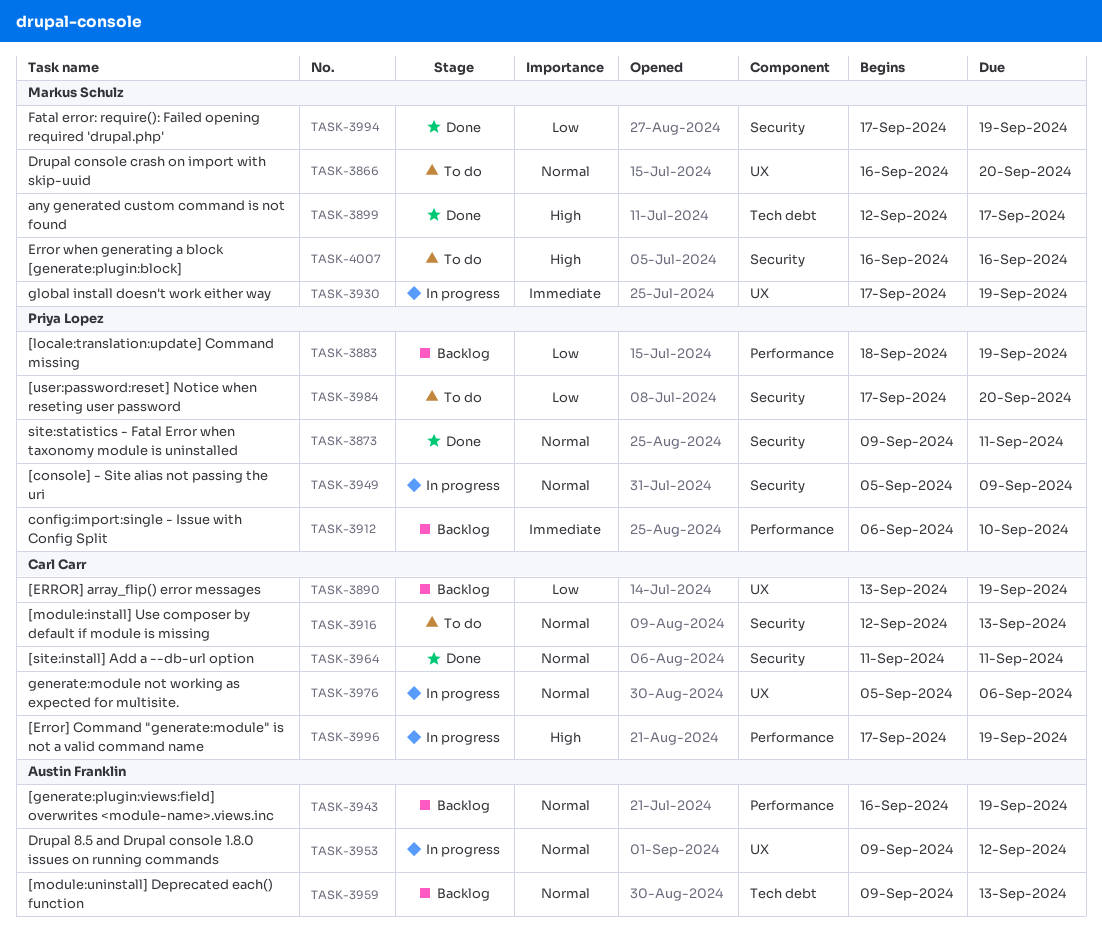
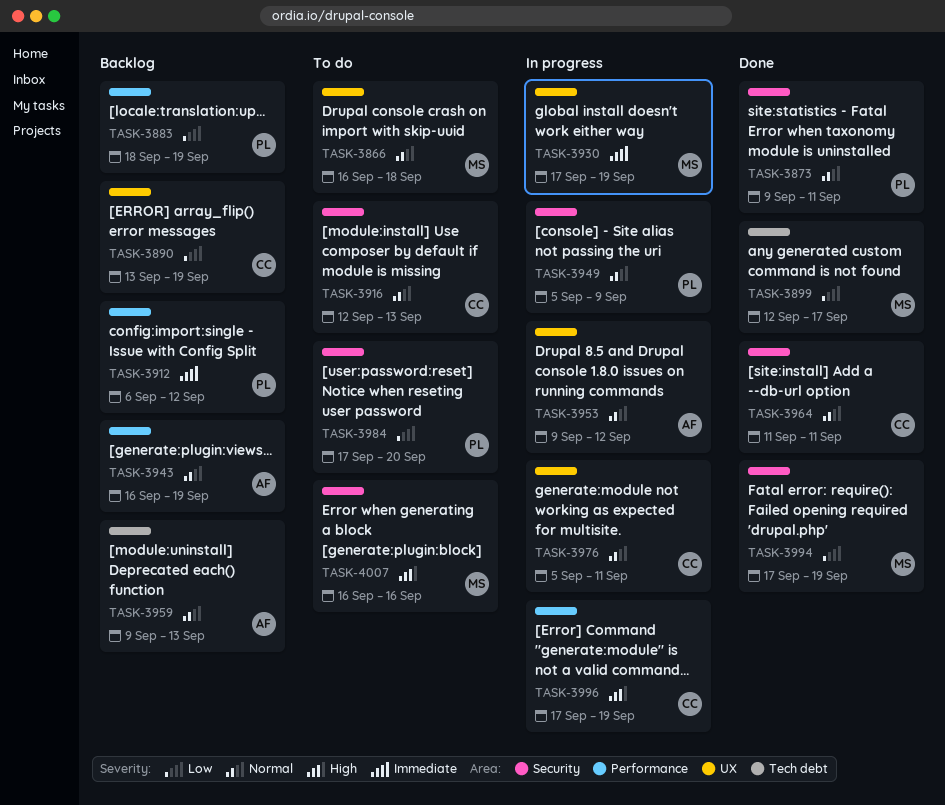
TASK-3866, due: Sep 20 -> Sep 18
TASK-3899, priority: High -> Low
TASK-3912, due: Sep 10 -> Sep 12
TASK-3976, due: Sep 6 -> Sep 11

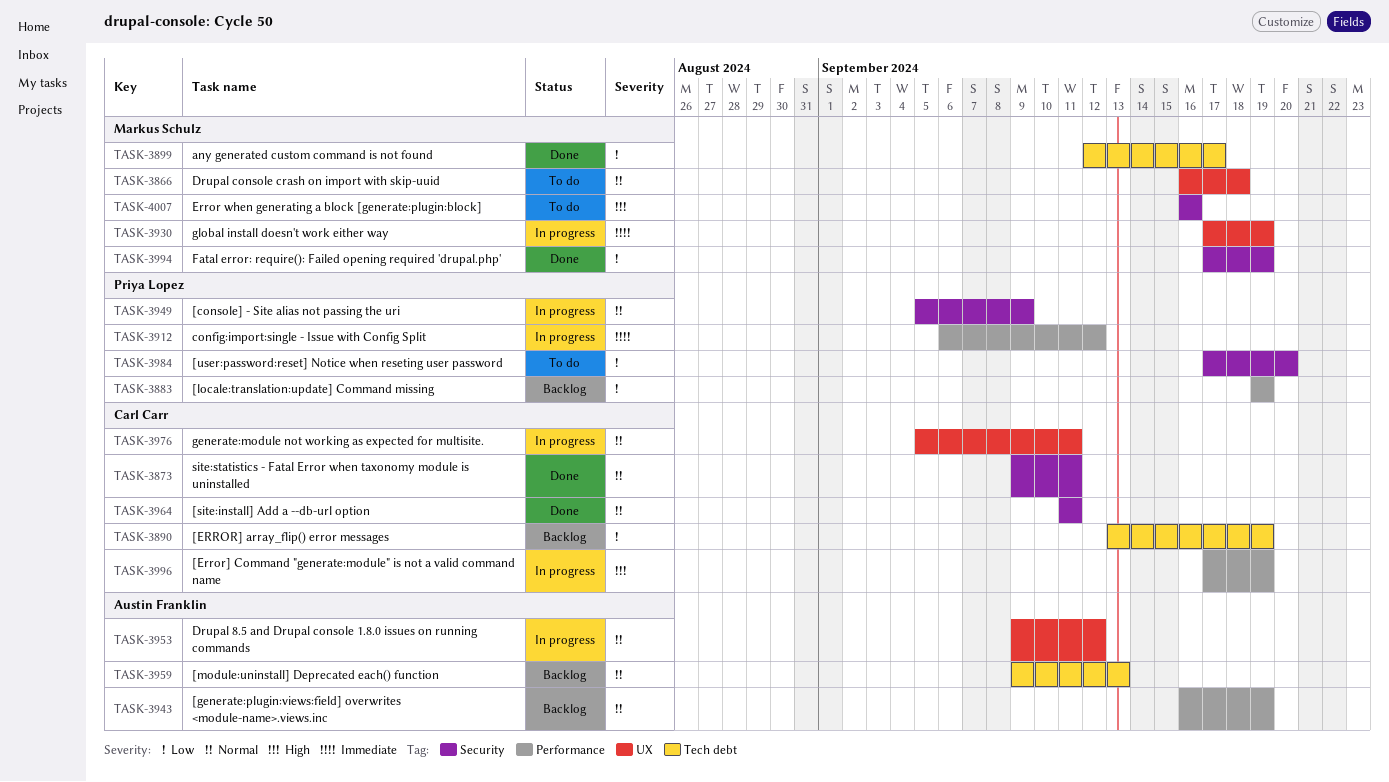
TASK-3873, owner: Priya Lopez -> Carl Carr
TASK-3883, start: Sep 18 -> Sep 19
TASK-3890, label: UX -> Tech debt
TASK-3912, status: Backlog -> In progress
TASK-3916: present -> none

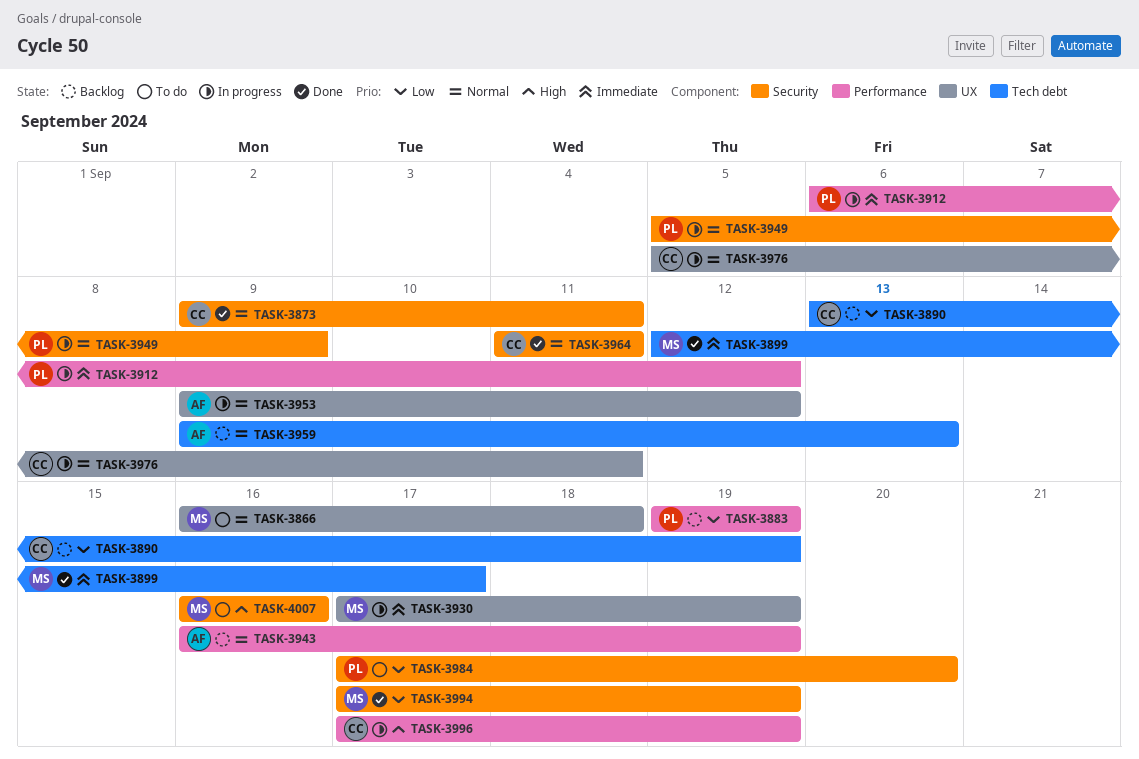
TASK-3899, priority: Low -> Immediate

